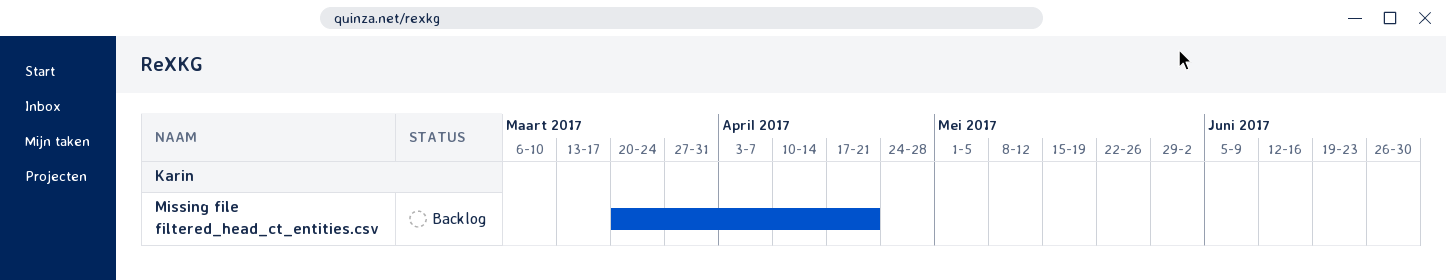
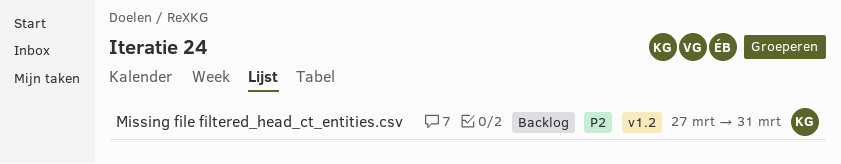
Missing file filtered_head_ct_entities.csv, start: Mar 20 -> Mar 27
Missing file filtered_head_ct_entities.csv, due: Apr 21 -> Mar 31

